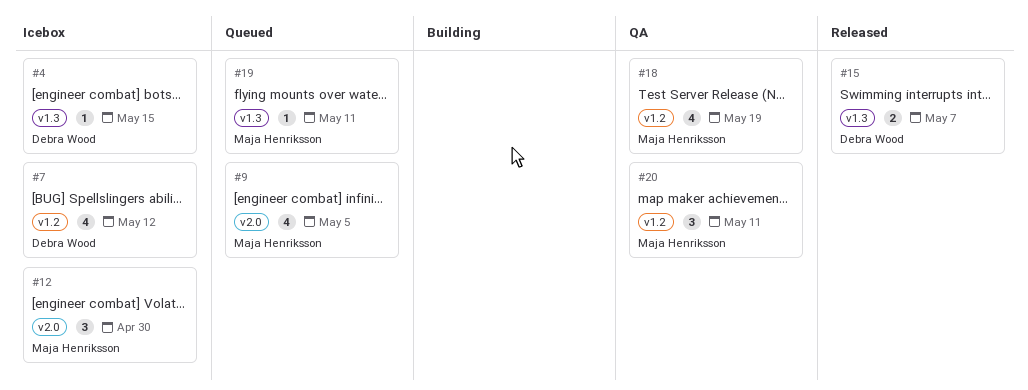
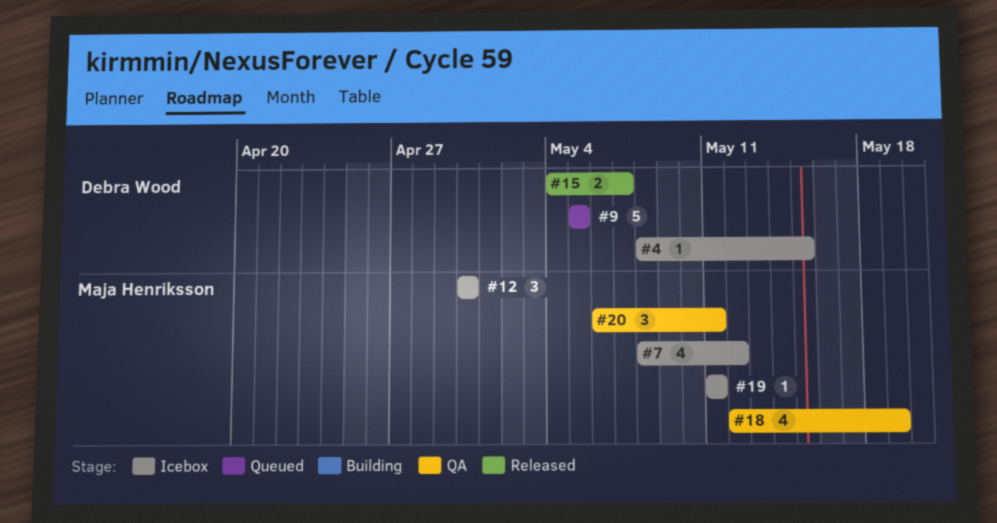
#7, owner: Debra Wood -> Maja Henriksson
#9, owner: Maja Henriksson -> Debra Wood
#9, estimate: 4 -> 5
#19, status: Queued -> Icebox

